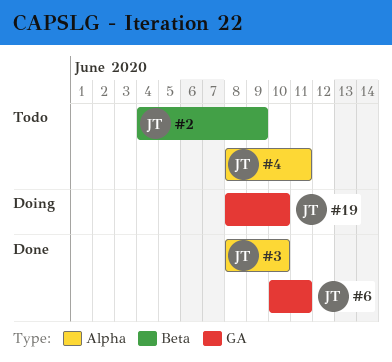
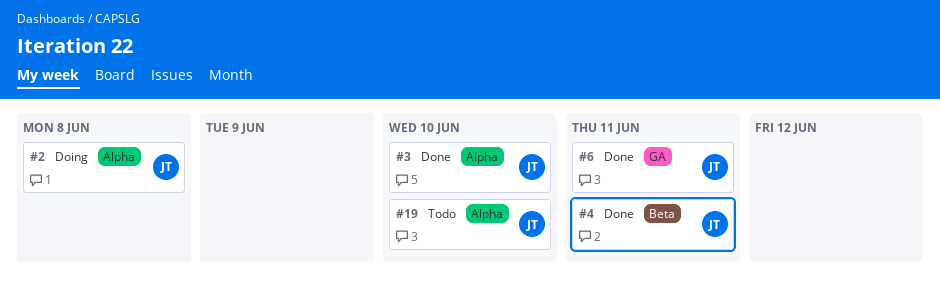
#2, status: Todo -> Doing
#2, label: Beta -> Alpha
#2, due: Jun 9 -> Jun 8
#4, status: Todo -> Done
#4, label: Alpha -> Beta
#19, status: Doing -> Todo
#19, label: GA -> Alpha

